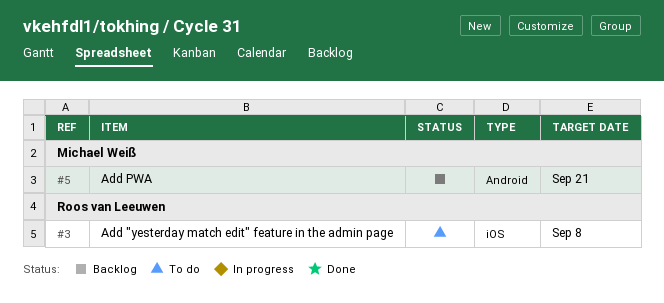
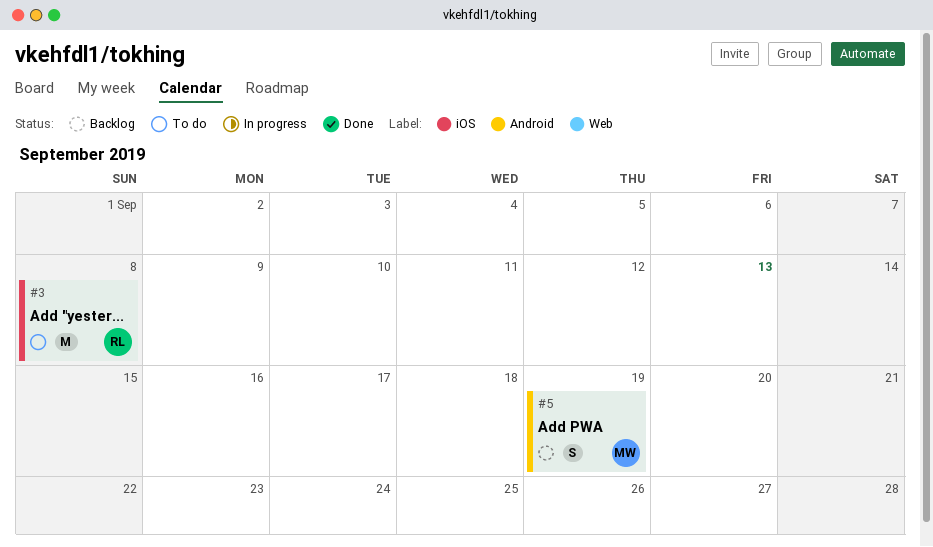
#5, due: Sep 21 -> Sep 19

